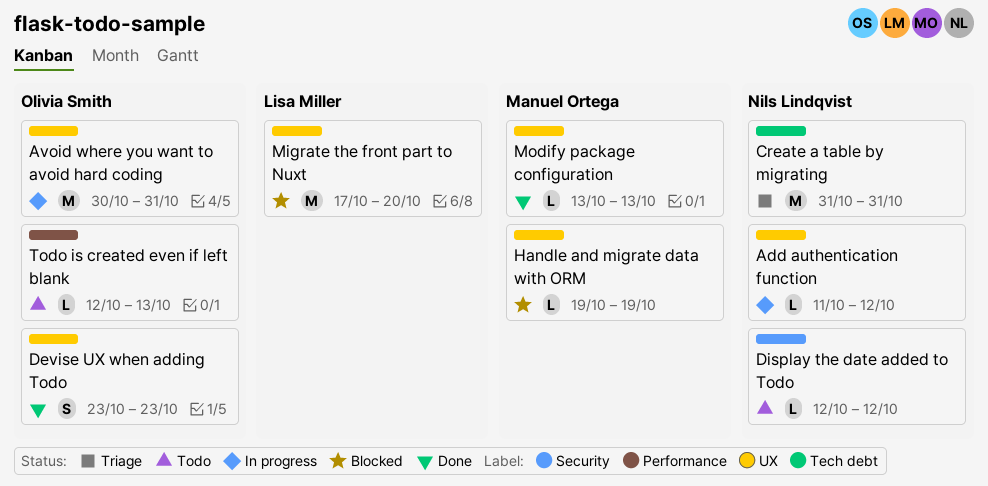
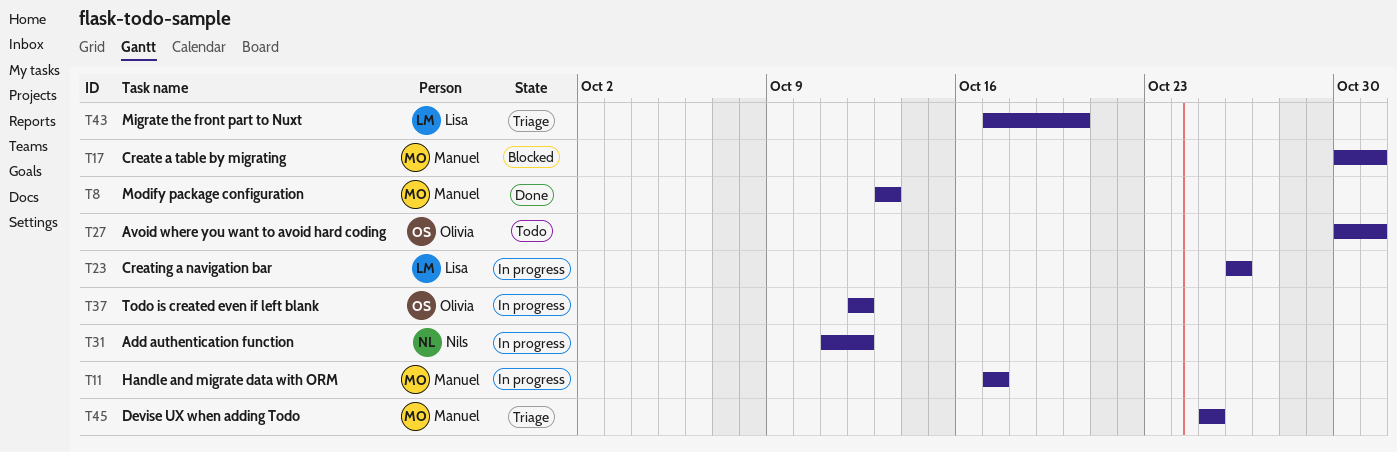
Avoid where you want to avoid hard coding, status: In progress -> Todo
Create a table by migrating, status: Triage -> Blocked
Create a table by migrating, owner: Nils Lindqvist -> Manuel Ortega
Create a table by migrating, start: Oct 31 -> Oct 30
Creating a navigation bar: none -> present
Devise UX when adding Todo, status: Done -> Triage
Devise UX when adding Todo, owner: Olivia Smith -> Manuel Ortega
Devise UX when adding Todo, start: Oct 23 -> Oct 25
Devise UX when adding Todo, due: Oct 23 -> Oct 25
Display the date added to Todo: present -> none
Handle and migrate data with ORM, status: Blocked -> In progress
Handle and migrate data with ORM, start: Oct 19 -> Oct 17
Handle and migrate data with ORM, due: Oct 19 -> Oct 17
Migrate the front part to Nuxt, status: Blocked -> Triage
Todo is created even if left blank, status: Todo -> In progress
Todo is created even if left blank, due: Oct 13 -> Oct 12

